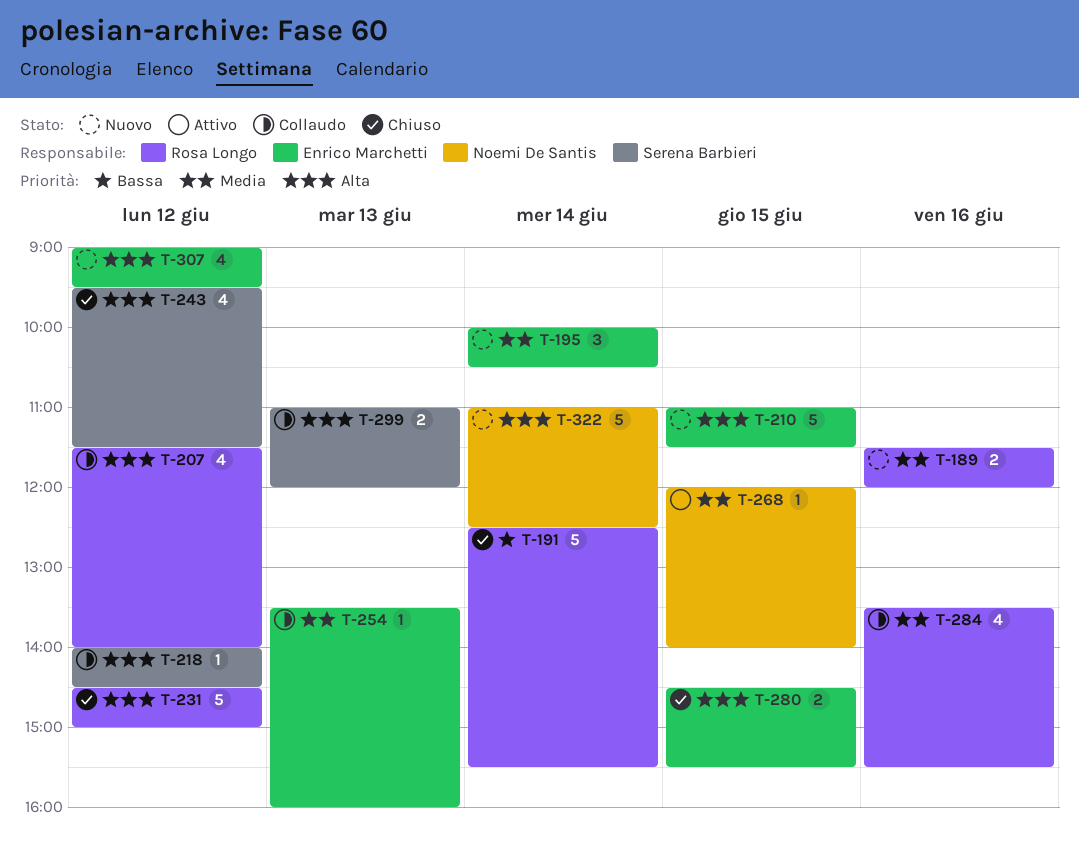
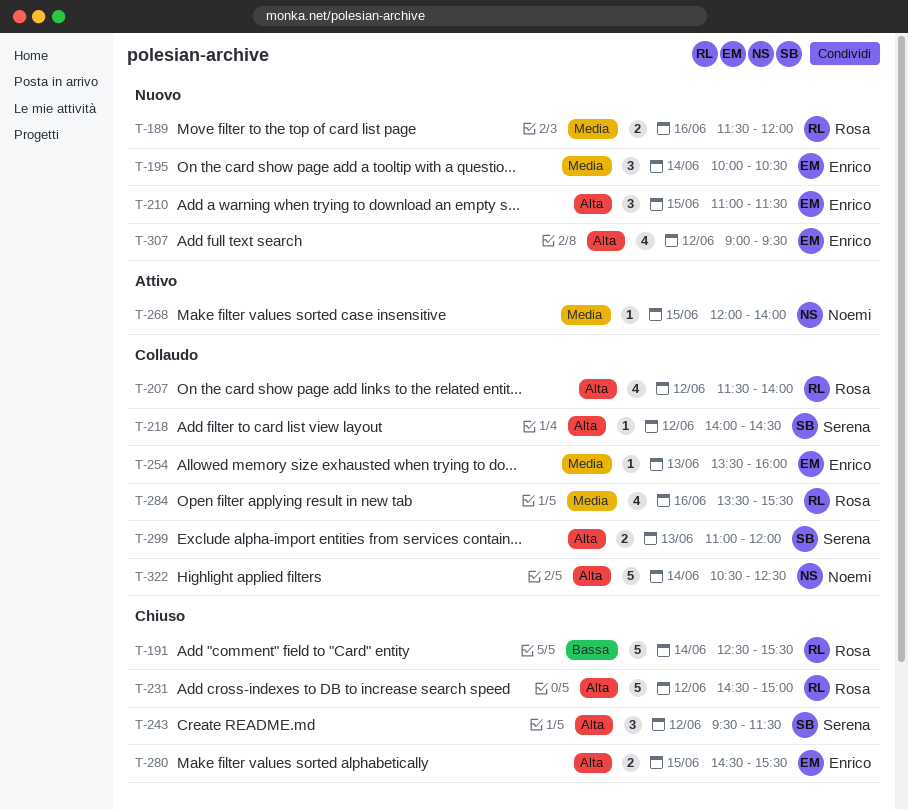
T-210, estimate: 5 -> 3
T-243, estimate: 4 -> 3
T-322, status: Nuovo -> Collaudo
T-322, begins: 11:00 -> 10:30

